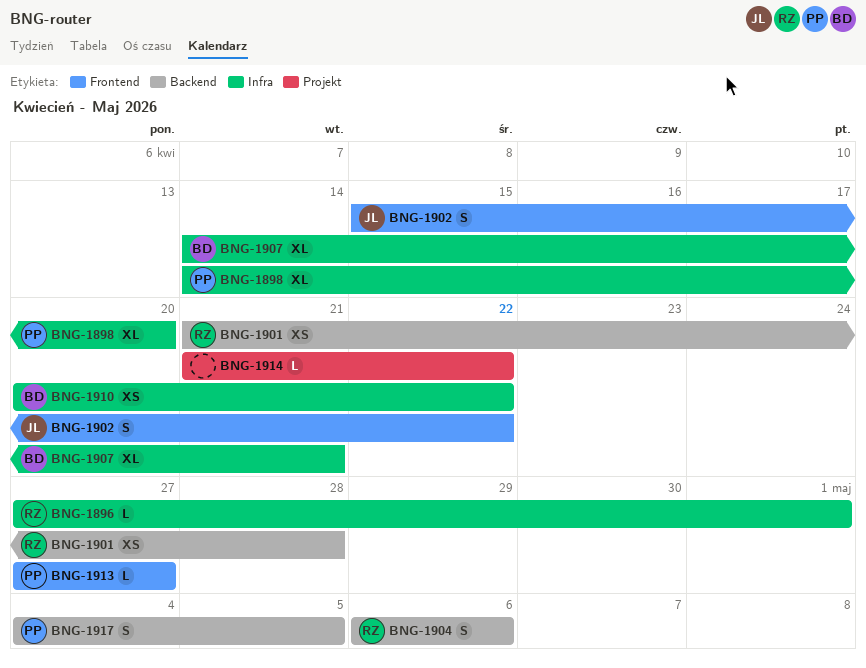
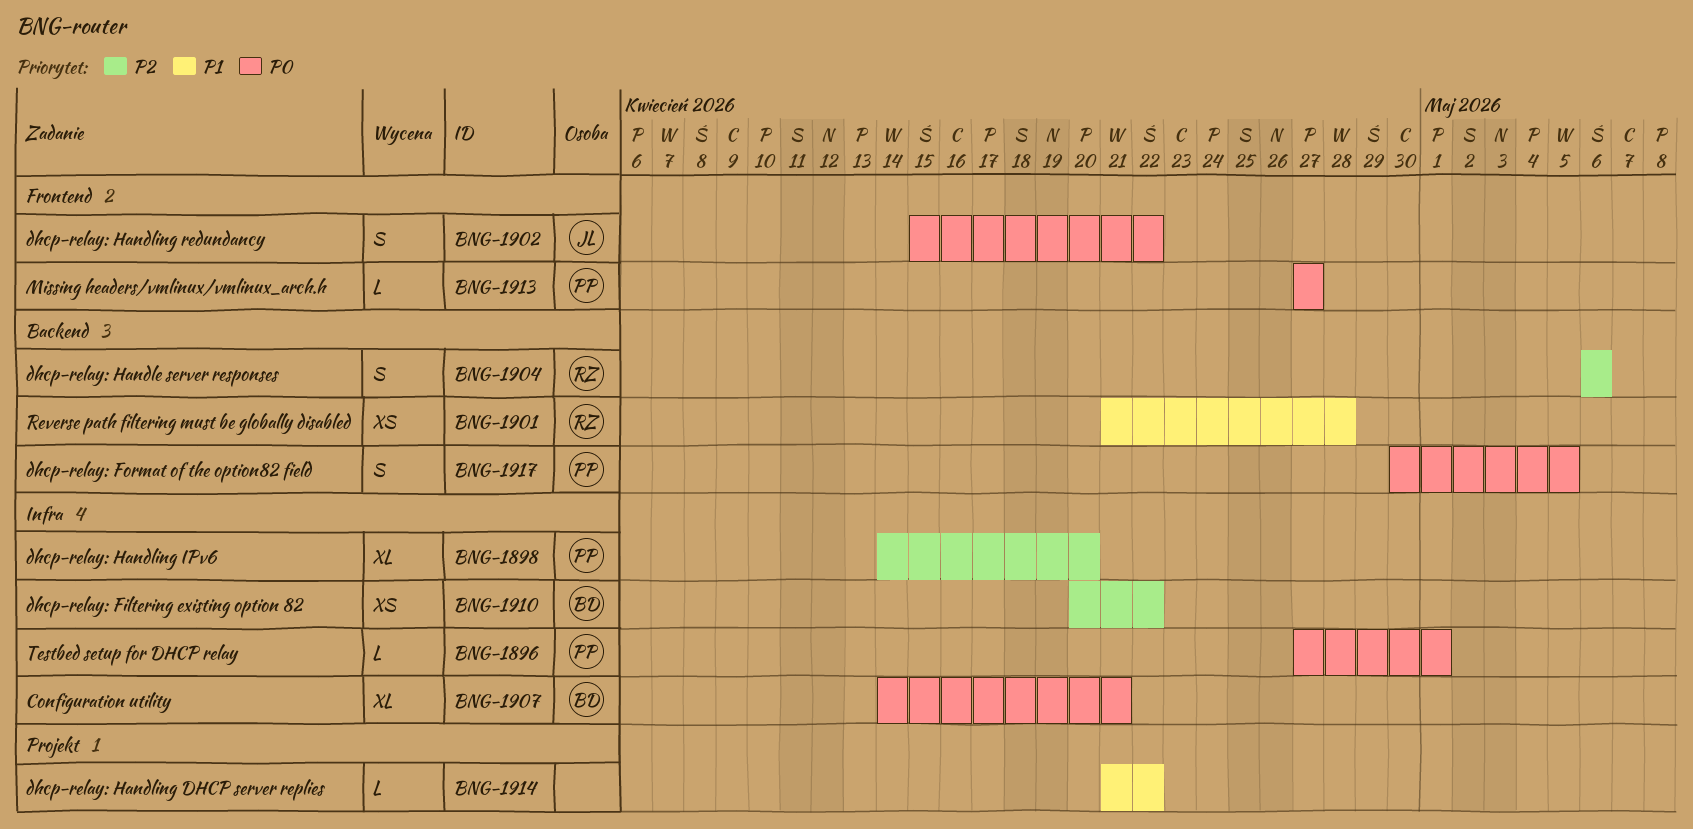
BNG-1896, owner: RZ -> PP
BNG-1917, start: May 4 -> Apr 30

